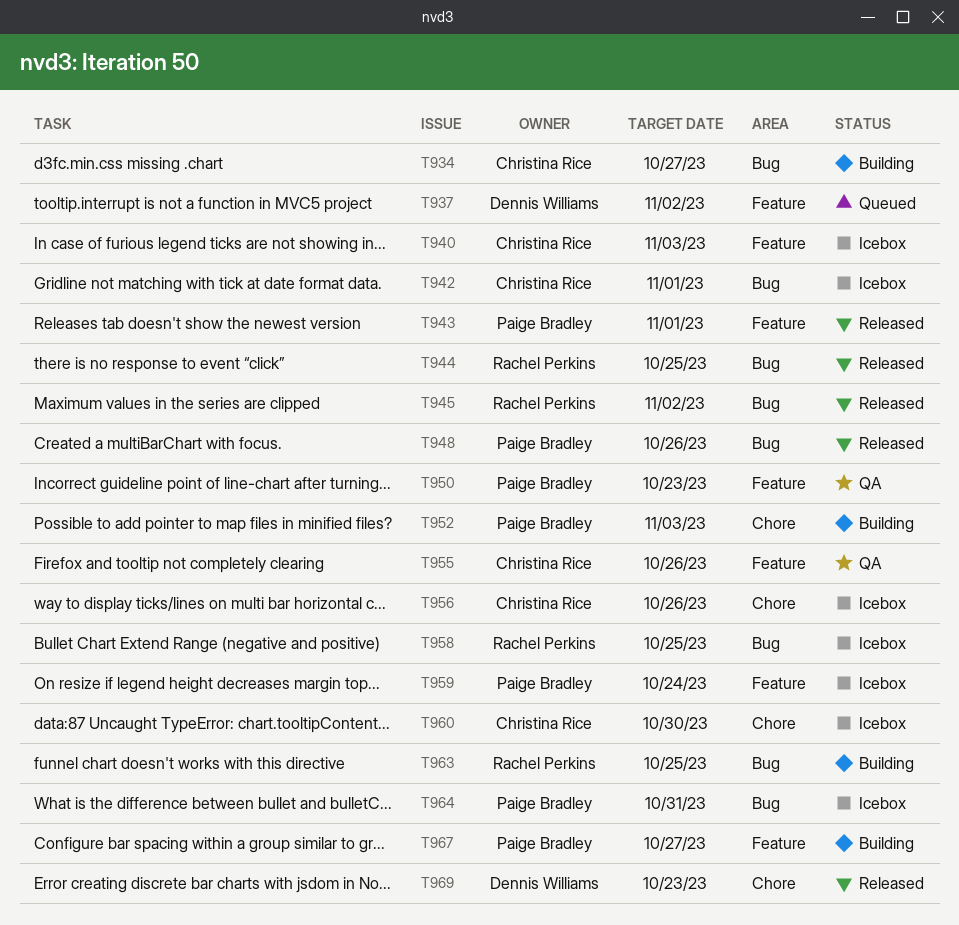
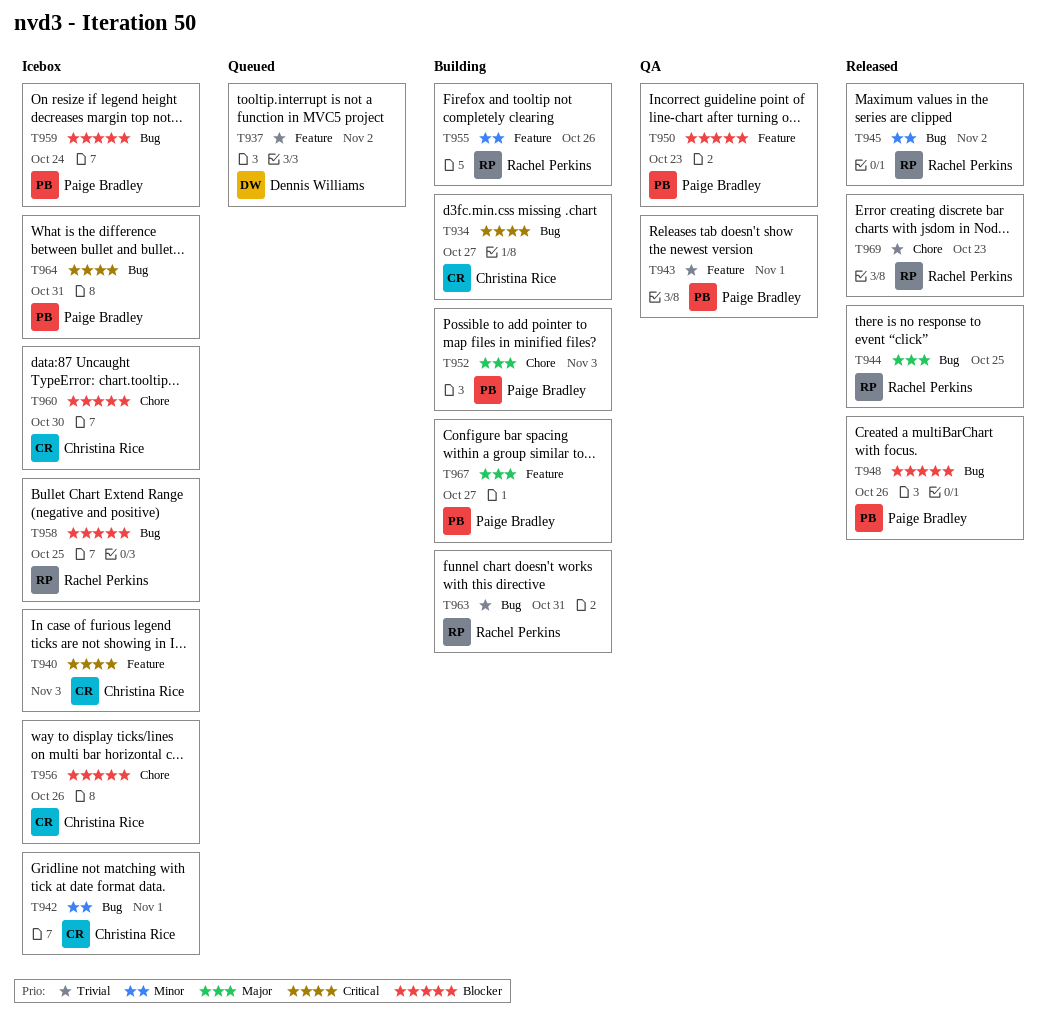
T943, status: Released -> QA
T955, status: QA -> Building
T955, owner: Christina Rice -> Rachel Perkins
T959, label: Feature -> Bug
T963, due: Oct 25 -> Oct 31
T969, owner: Dennis Williams -> Rachel Perkins

